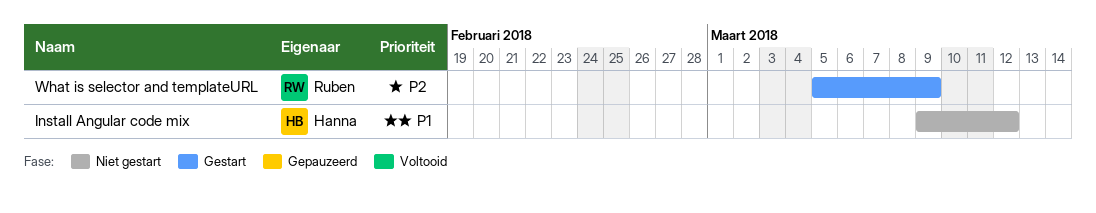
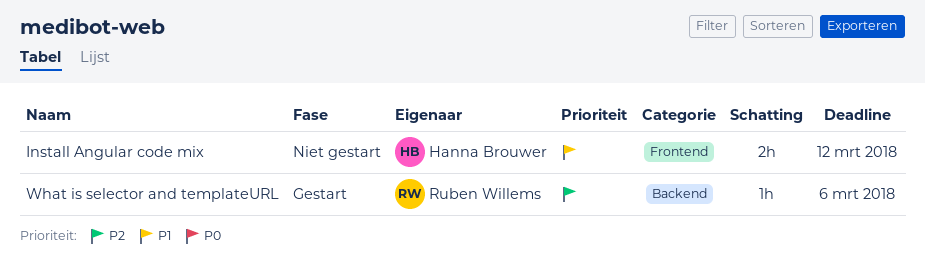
What is selector and templateURL, due: Mar 9 -> Mar 6

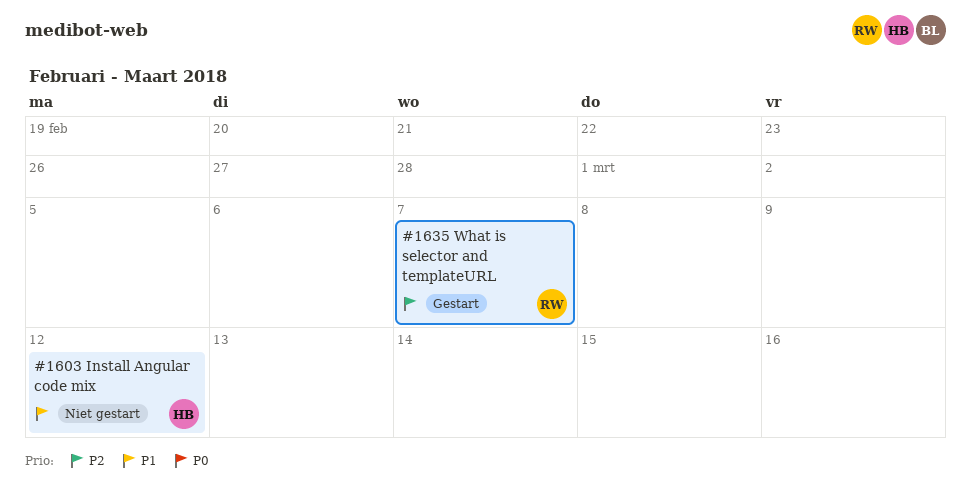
What is selector and templateURL, due: Mar 6 -> Mar 7

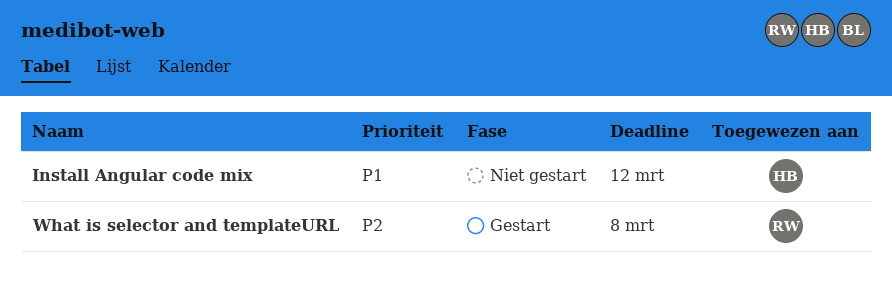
What is selector and templateURL, due: Mar 7 -> Mar 8

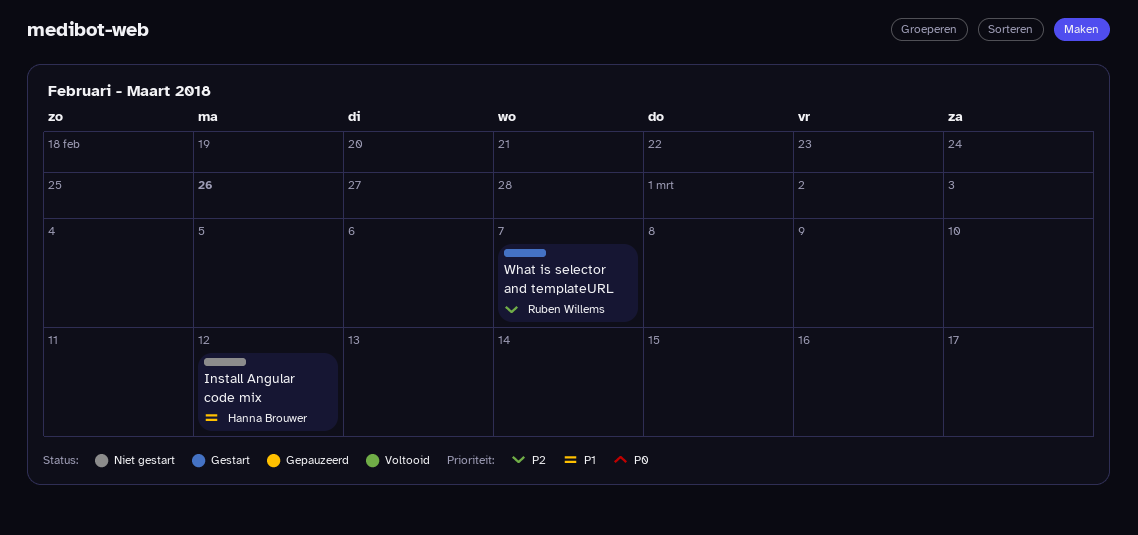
What is selector and templateURL, due: Mar 8 -> Mar 7

